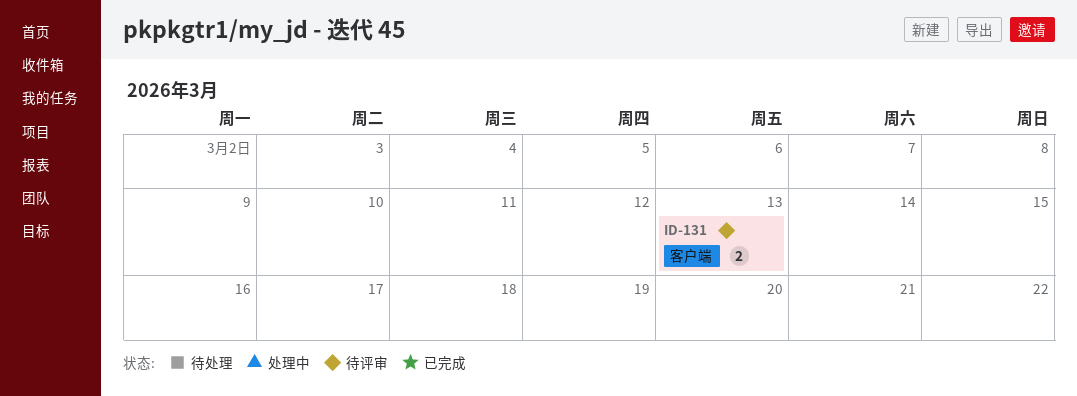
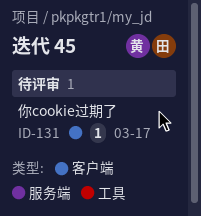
ID-131, estimate: 2 -> 1
ID-131, due: Mar 13 -> Mar 17

